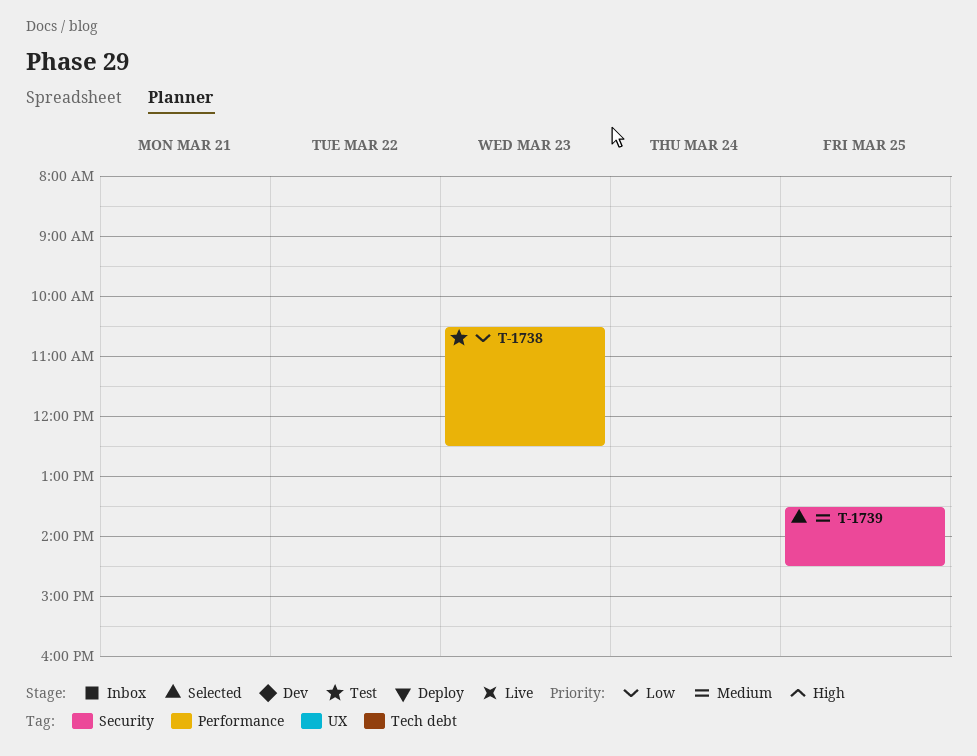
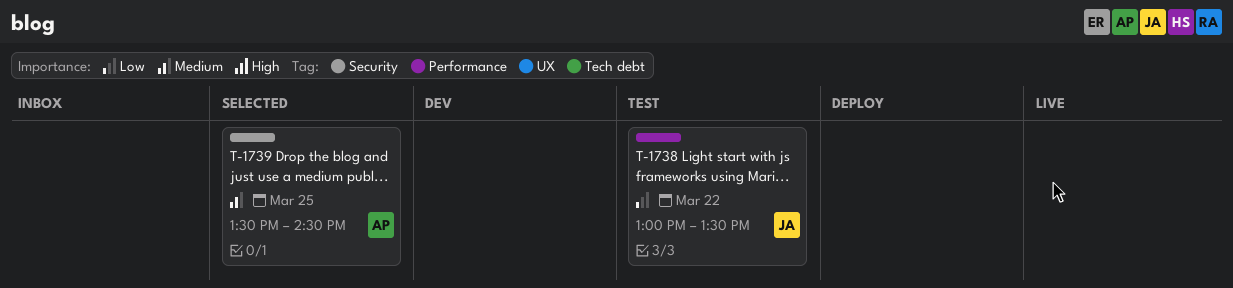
T-1738, day: Mar 23 -> Mar 22
T-1738, begins: 10:30 -> 13:00
T-1738, ends: 12:30 -> 13:30

